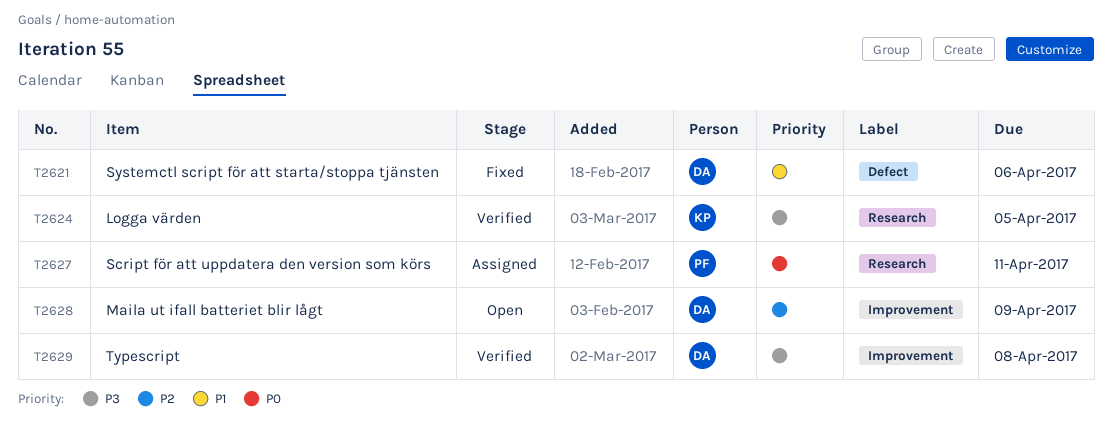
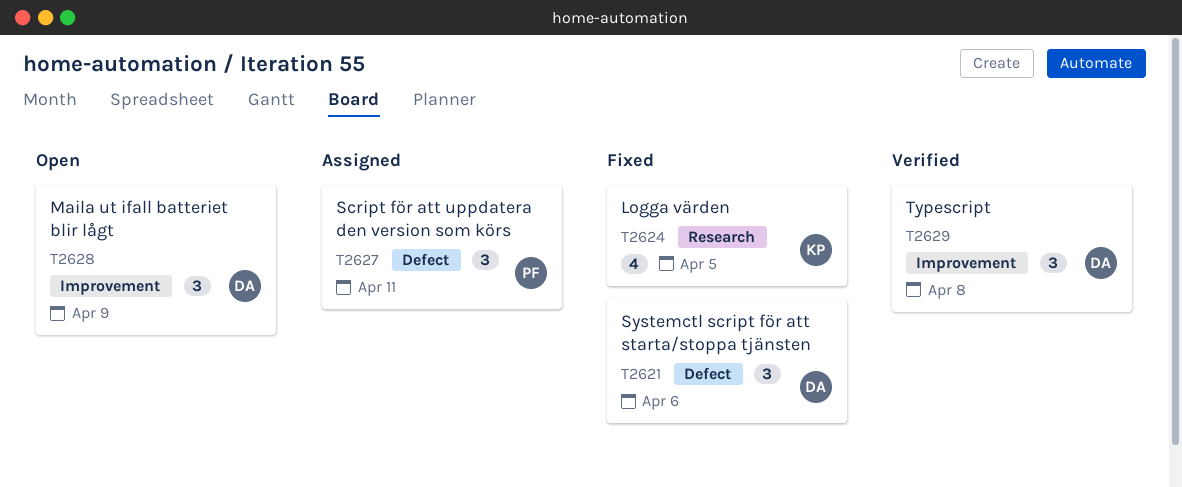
T2624, status: Verified -> Fixed
T2627, label: Research -> Defect

